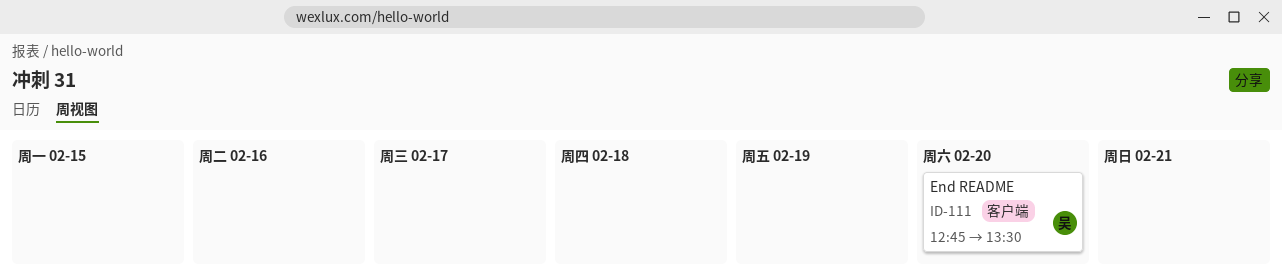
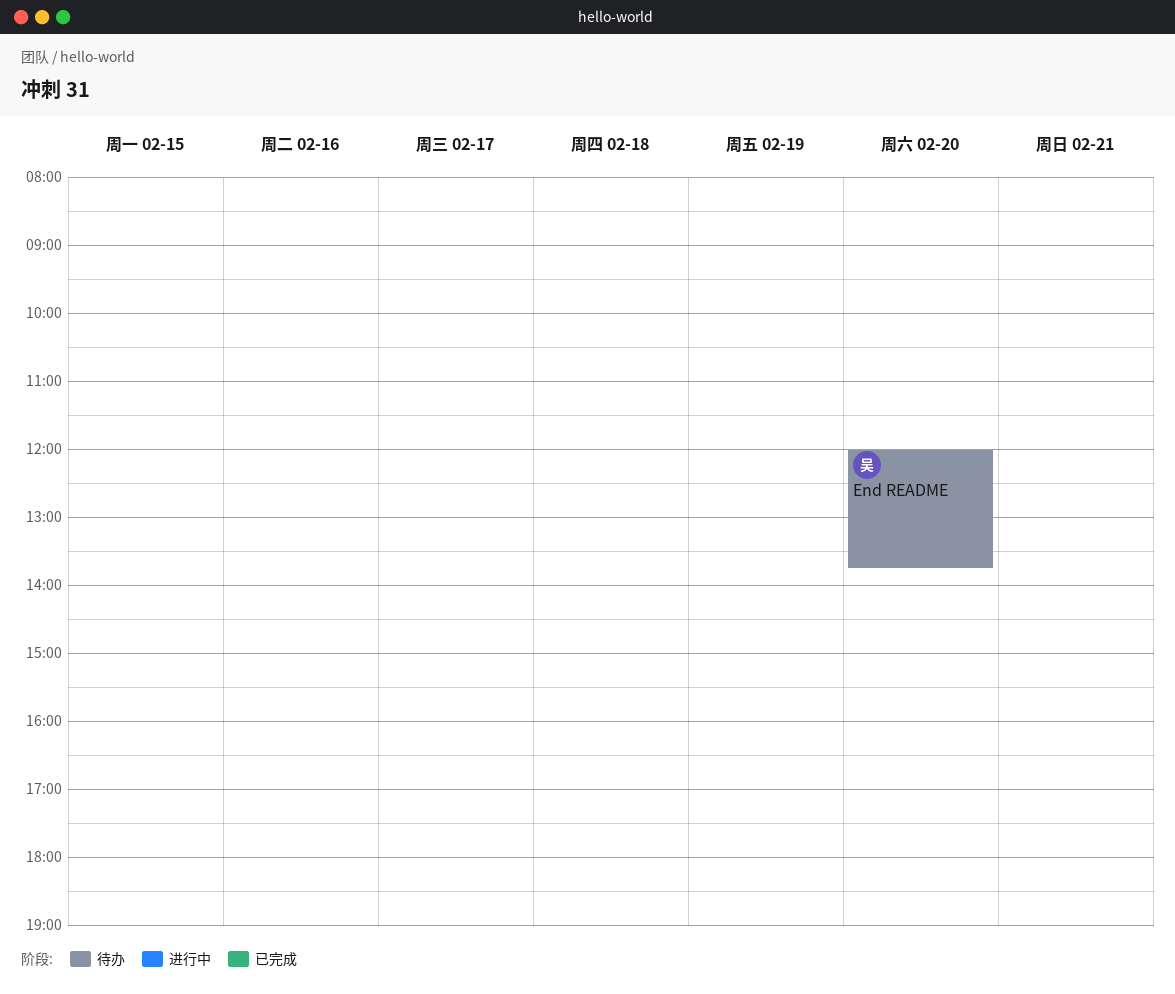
End README, begins: 12:45 -> 12:00
End README, ends: 13:30 -> 13:45

